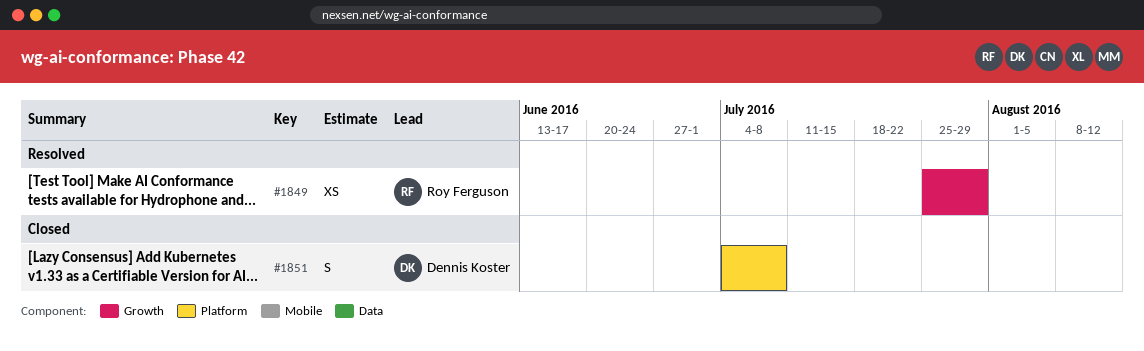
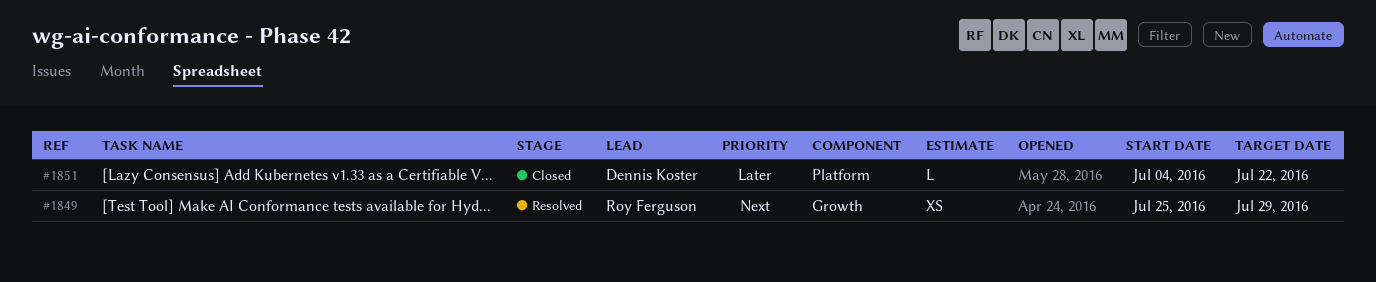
#1851, estimate: S -> L
#1851, due: Jul 8 -> Jul 22

